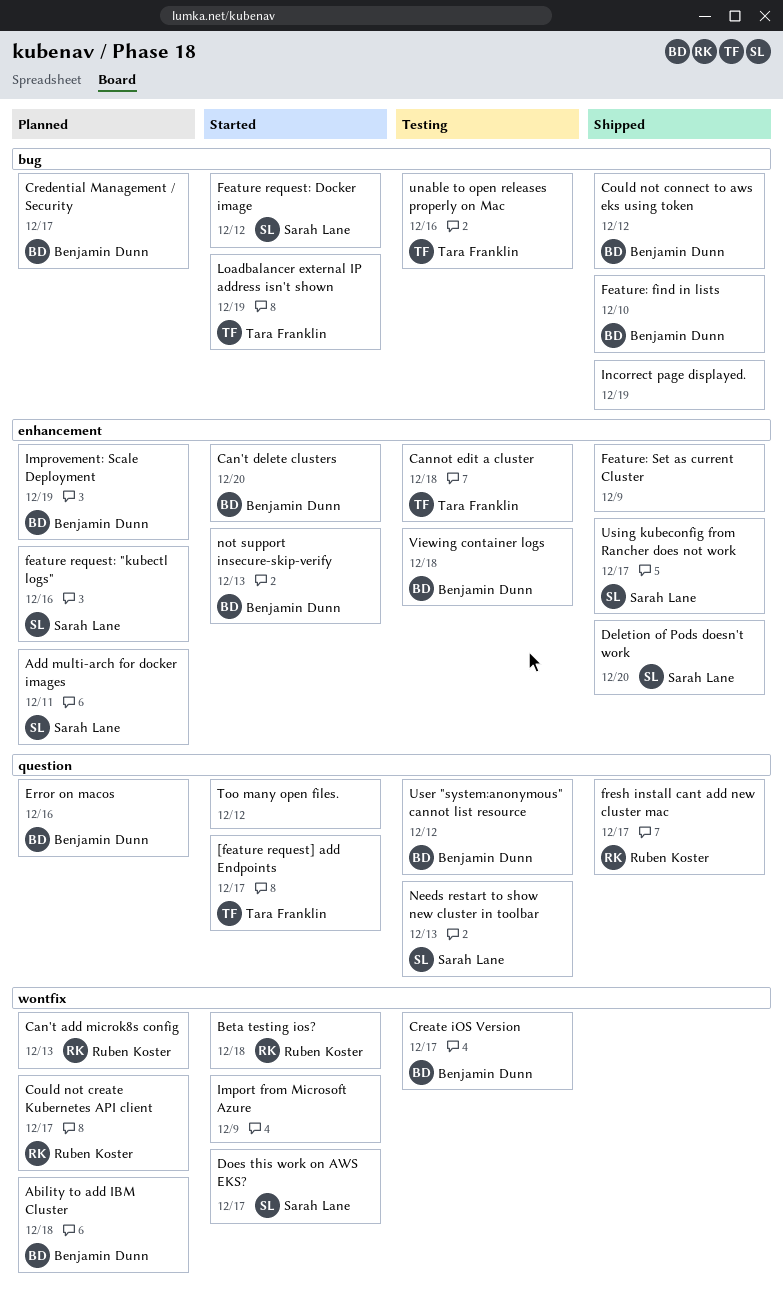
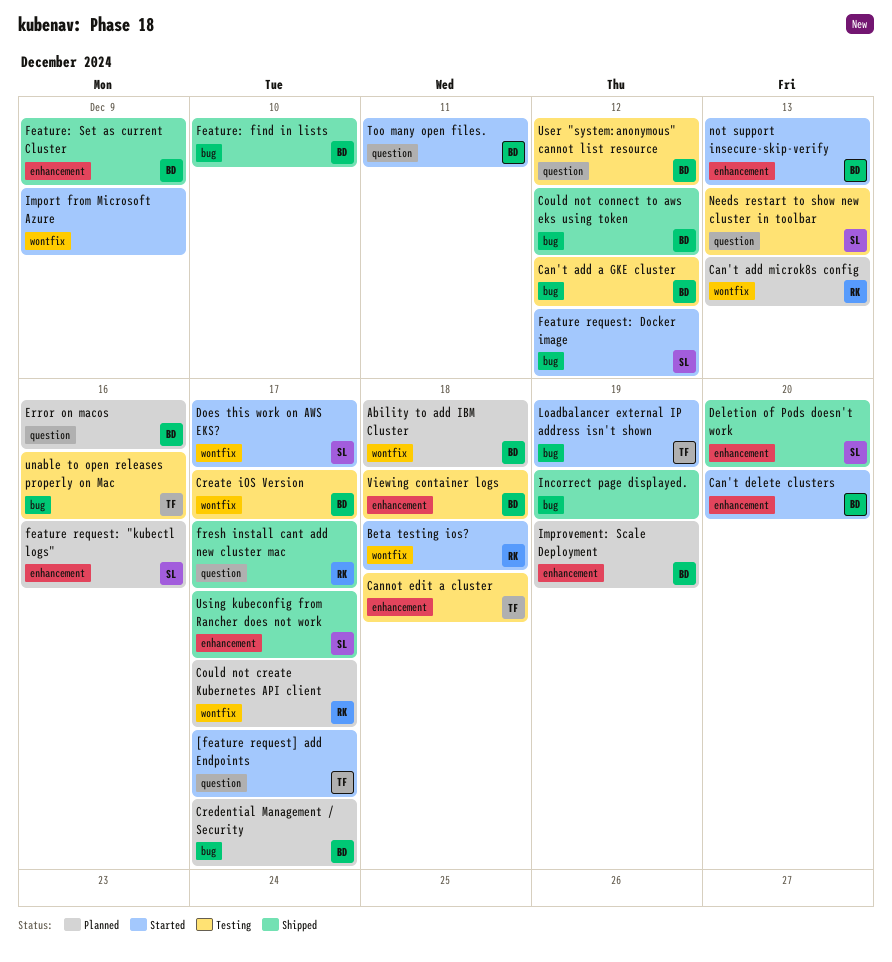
Add multi-arch for docker images: present -> none
Can't add a GKE cluster: none -> present
Feature: Set as current Cluster, owner: none -> Benjamin Dunn
Too many open files., owner: none -> Benjamin Dunn
Too many open files., due: Dec 12 -> Dec 11

